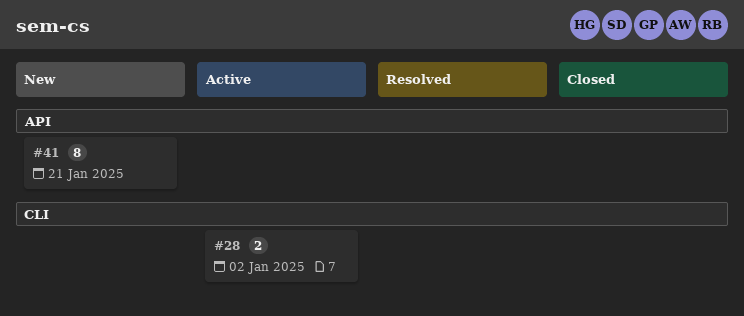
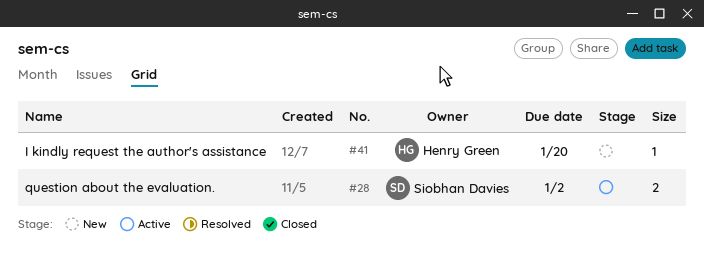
#41, estimate: 8 -> 1
#41, due: Jan 21 -> Jan 20

